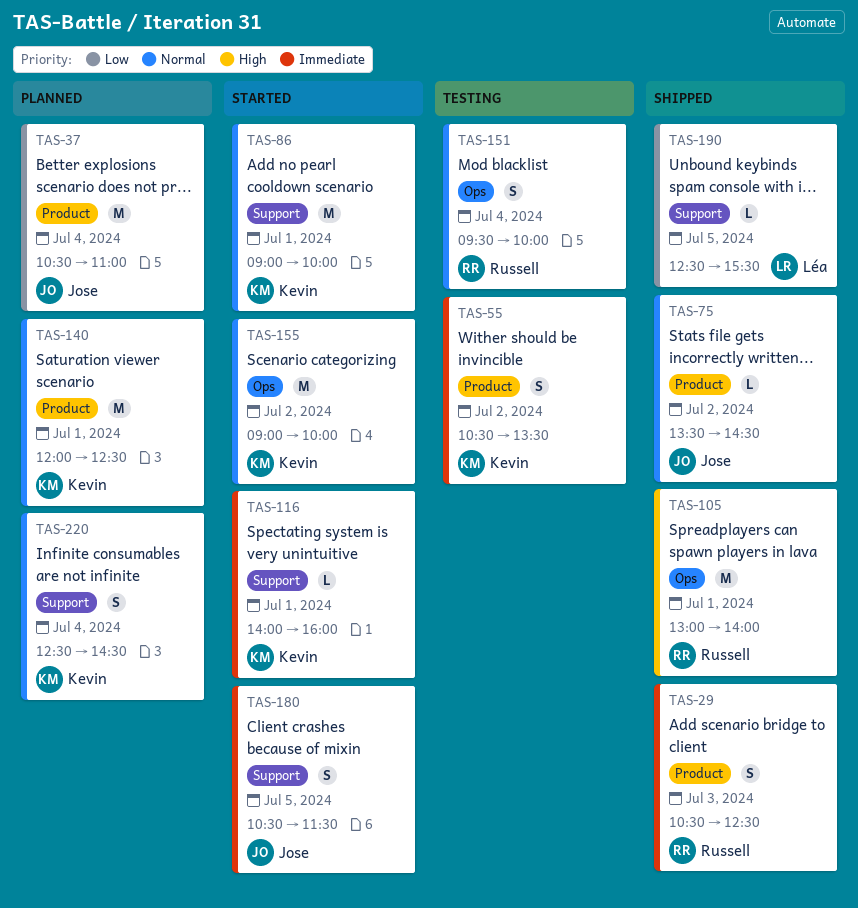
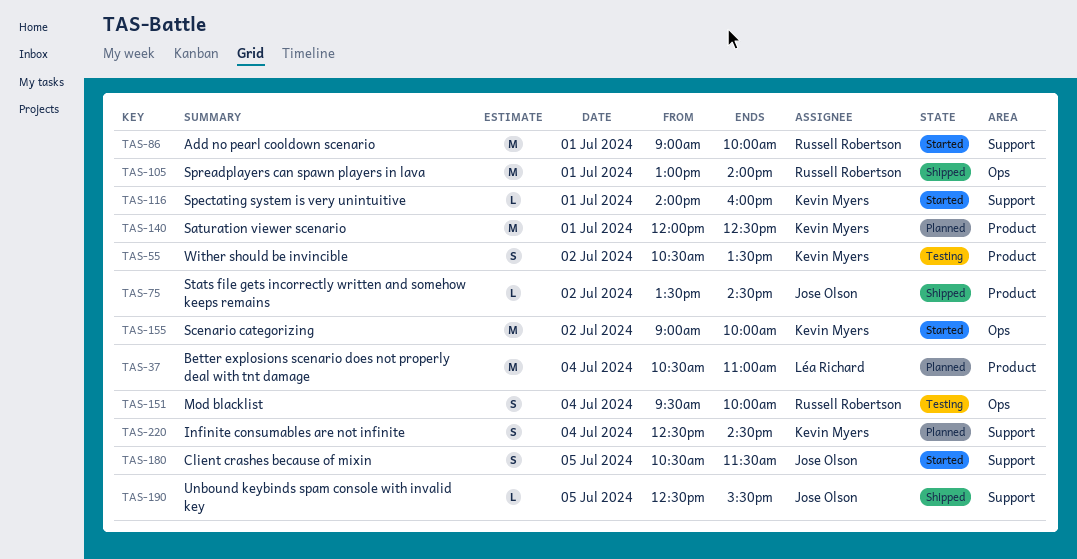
TAS-29: present -> none
TAS-37, owner: Jose Olson -> Léa Richard
TAS-86, owner: Kevin Myers -> Russell Robertson
TAS-190, owner: Léa Richard -> Jose Olson

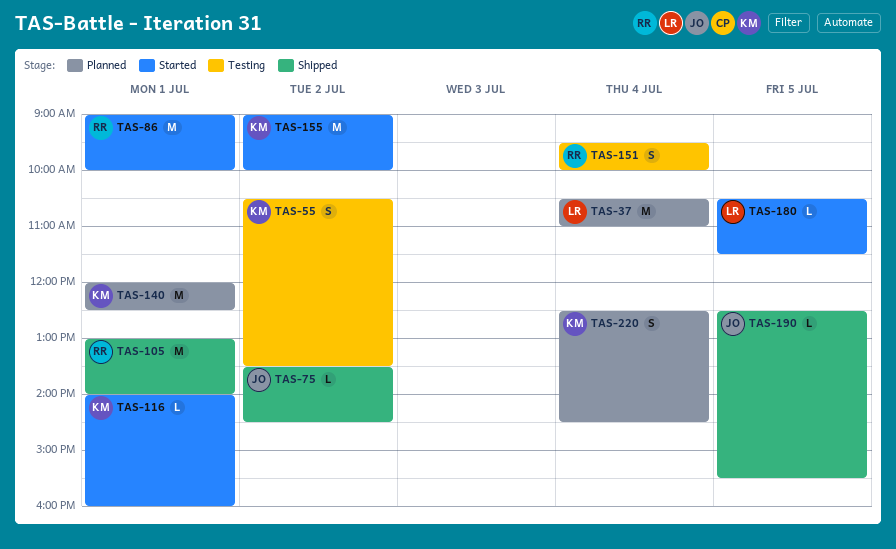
TAS-180, owner: Jose Olson -> Léa Richard
TAS-180, estimate: S -> L

